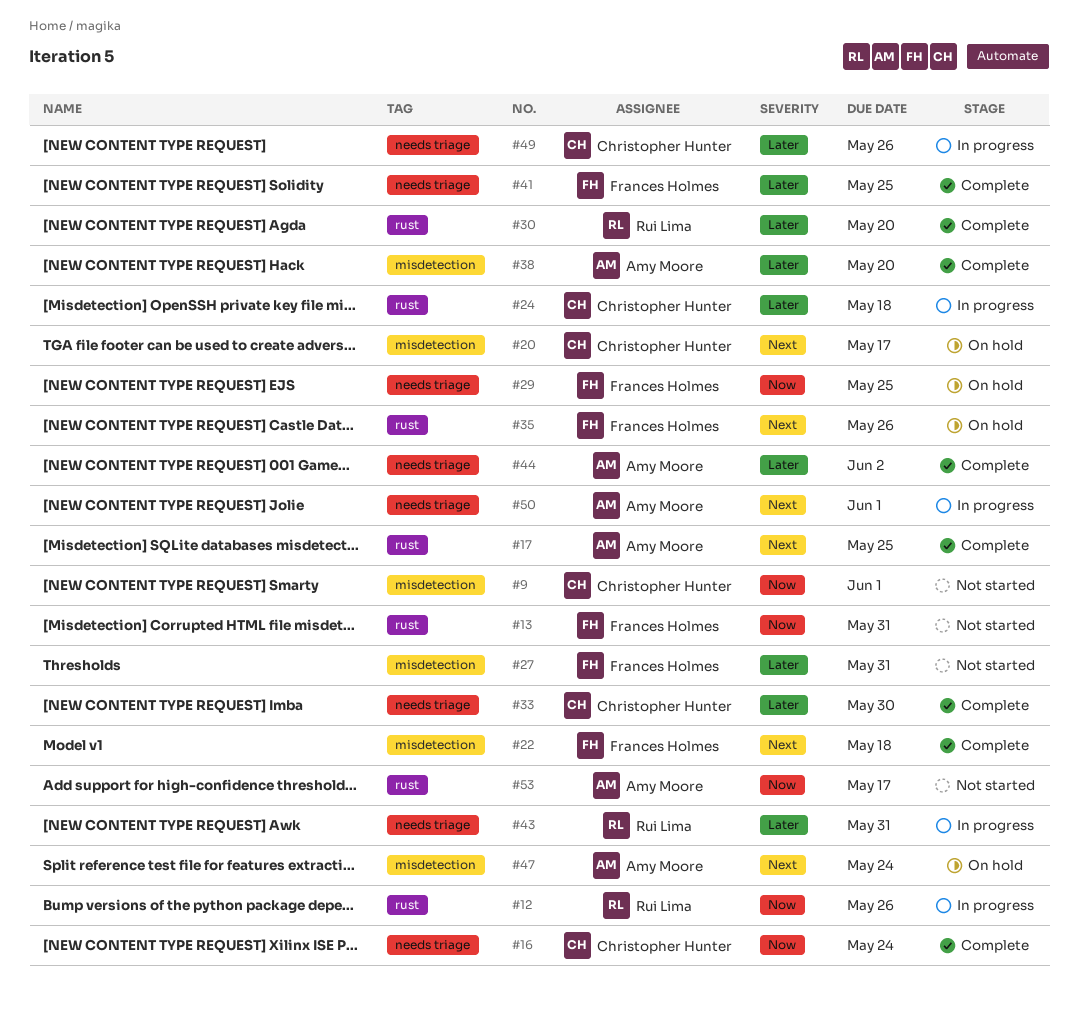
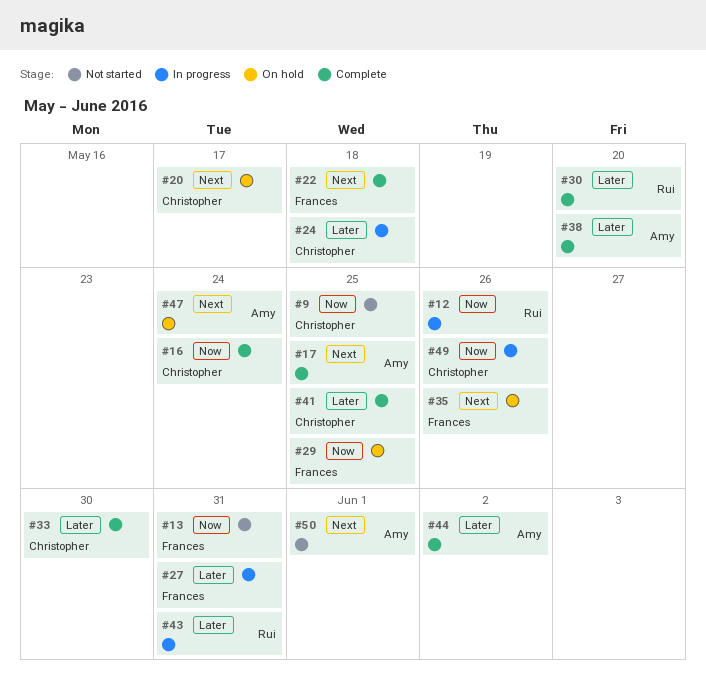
#9, due: Jun 1 -> May 25
#27, status: Not started -> In progress
#41, owner: Frances Holmes -> Christopher Hunter
#49, priority: Later -> Now
#50, status: In progress -> Not started
#53: present -> none

